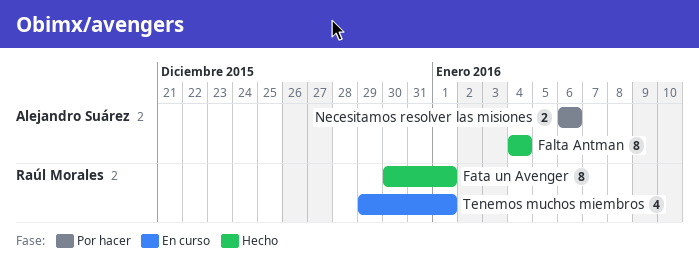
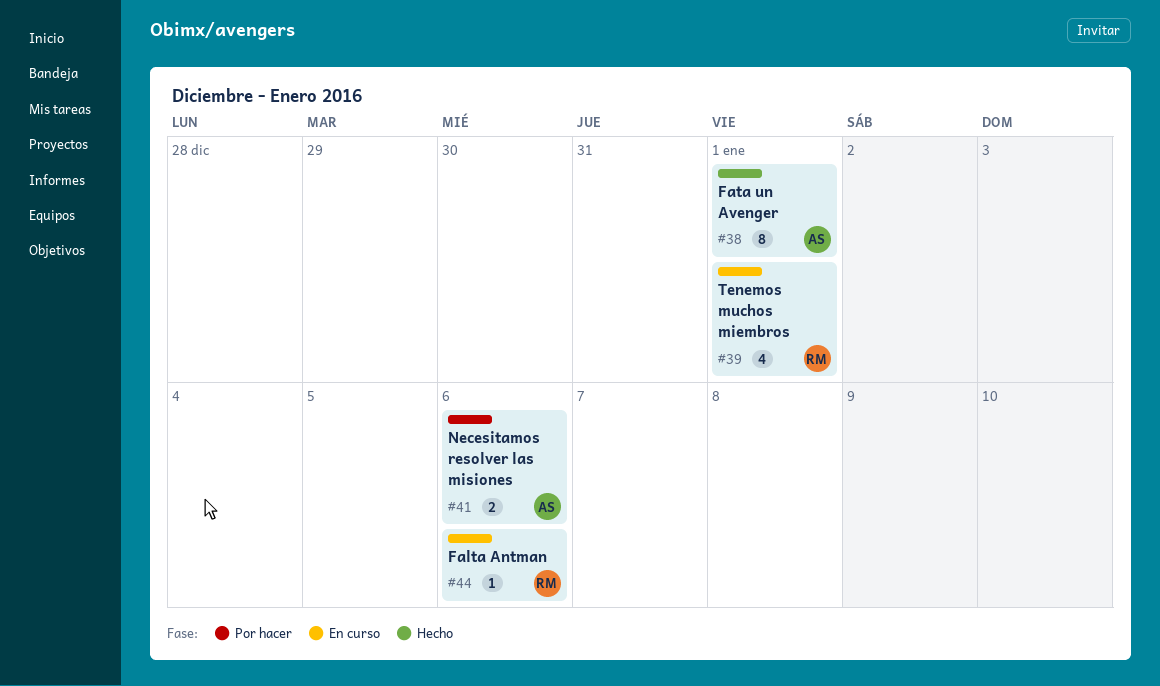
Falta Antman, status: Hecho -> En curso
Falta Antman, owner: Alejandro Suárez -> Raúl Morales
Falta Antman, estimate: 8 -> 1
Falta Antman, due: Jan 4 -> Jan 6
Fata un Avenger, owner: Raúl Morales -> Alejandro Suárez

